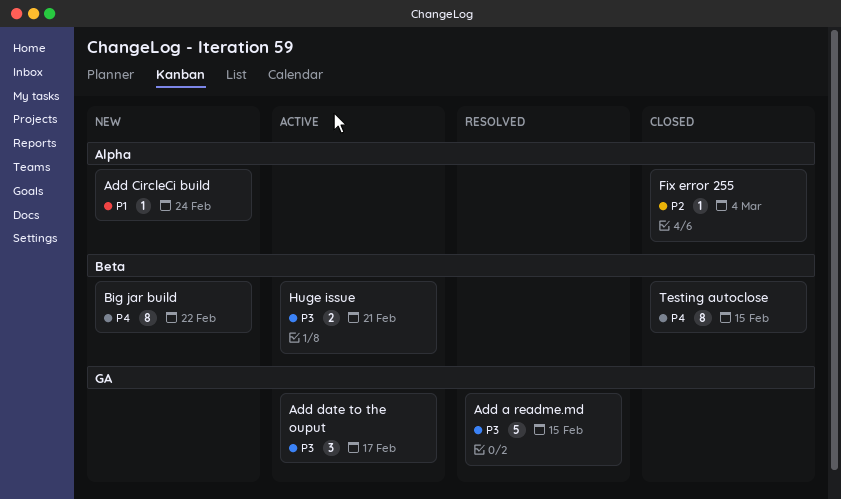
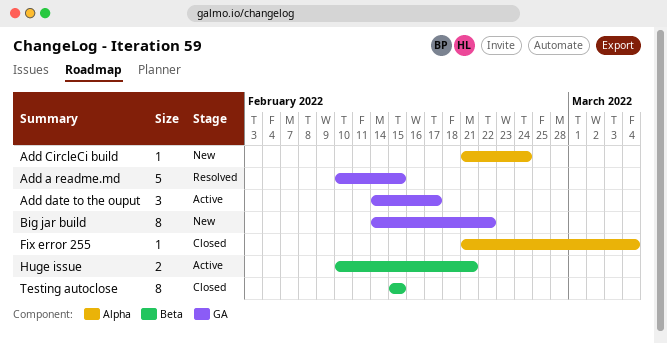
Big jar build, label: Beta -> GA

